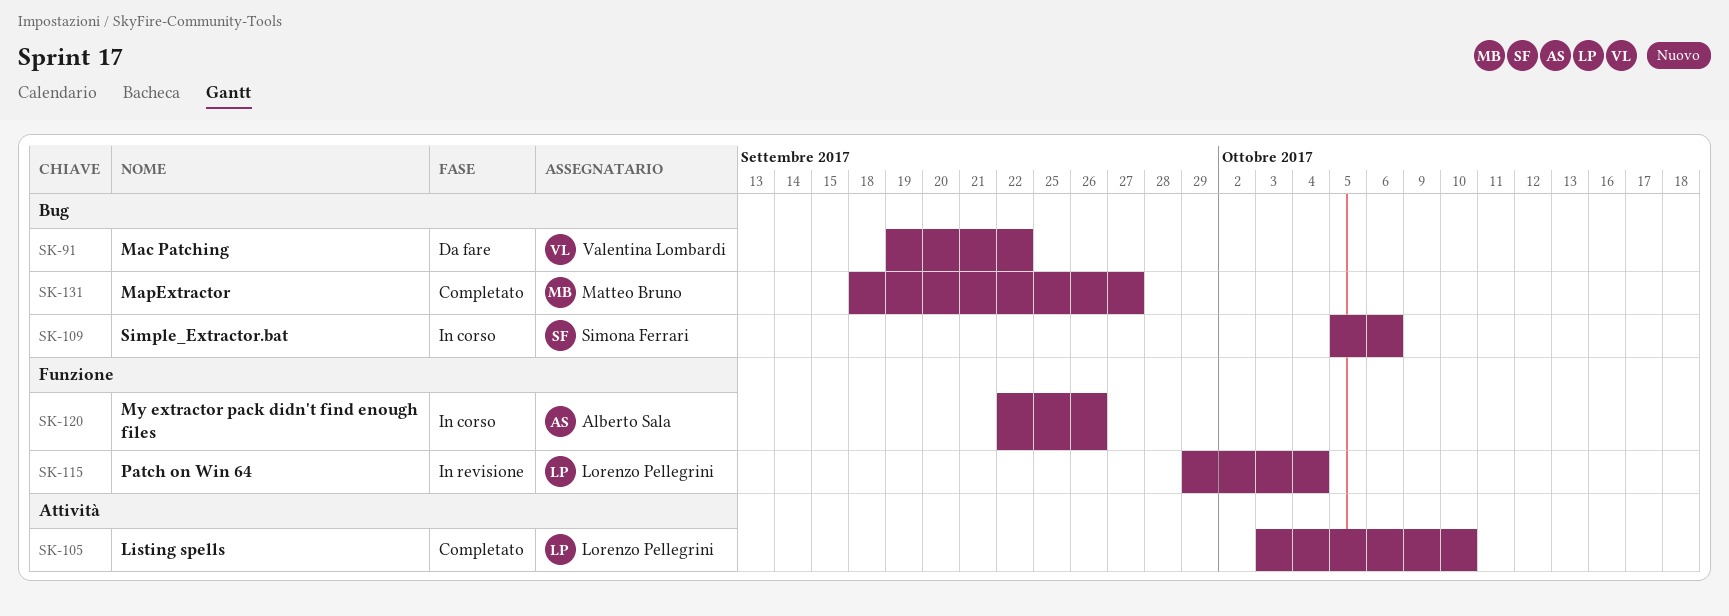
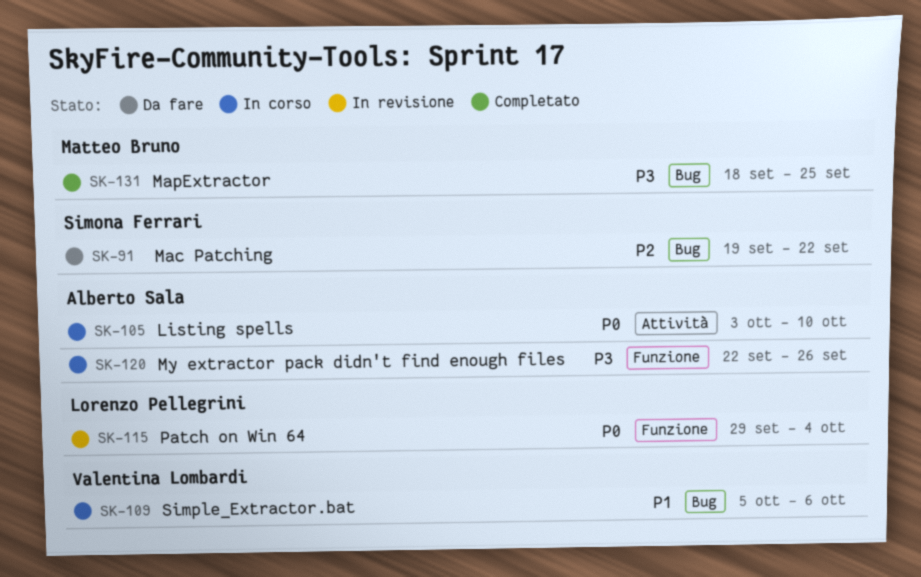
SK-91, owner: Valentina Lombardi -> Simona Ferrari
SK-105, status: Completato -> In corso
SK-105, owner: Lorenzo Pellegrini -> Alberto Sala
SK-109, owner: Simona Ferrari -> Valentina Lombardi
SK-131, due: Sep 27 -> Sep 25

